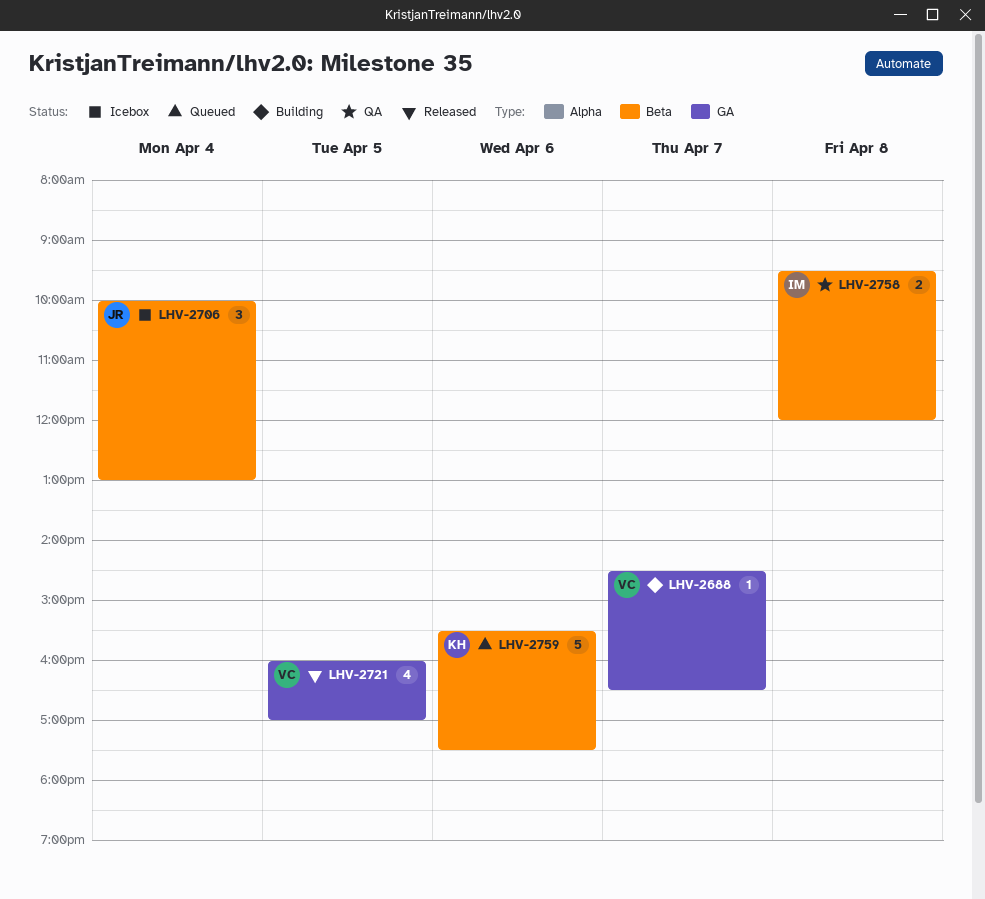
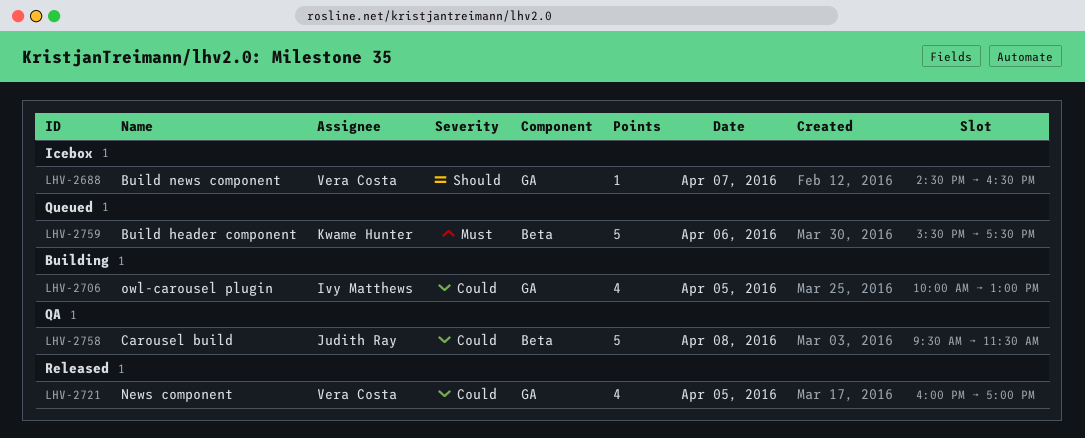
LHV-2688, status: Building -> Icebox
LHV-2706, status: Icebox -> Building
LHV-2706, owner: Judith Ray -> Ivy Matthews
LHV-2706, label: Beta -> GA
LHV-2706, estimate: 3 -> 4
LHV-2706, day: Apr 4 -> Apr 5
LHV-2758, owner: Ivy Matthews -> Judith Ray
LHV-2758, estimate: 2 -> 5
LHV-2758, ends: 12:00 -> 11:30

